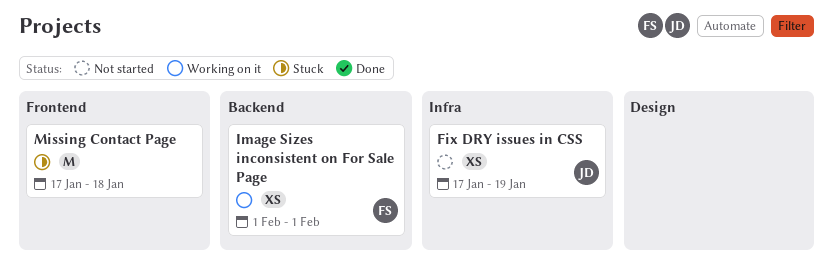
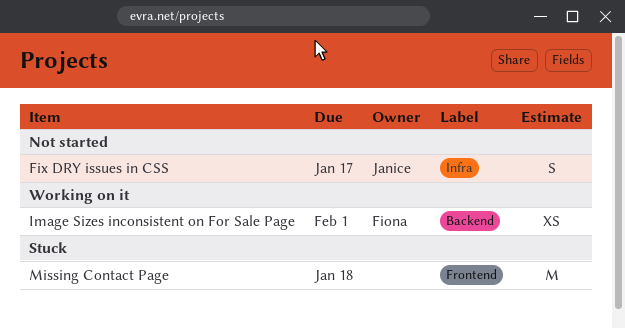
Fix DRY issues in CSS, estimate: XS -> S
Fix DRY issues in CSS, due: Jan 19 -> Jan 17

